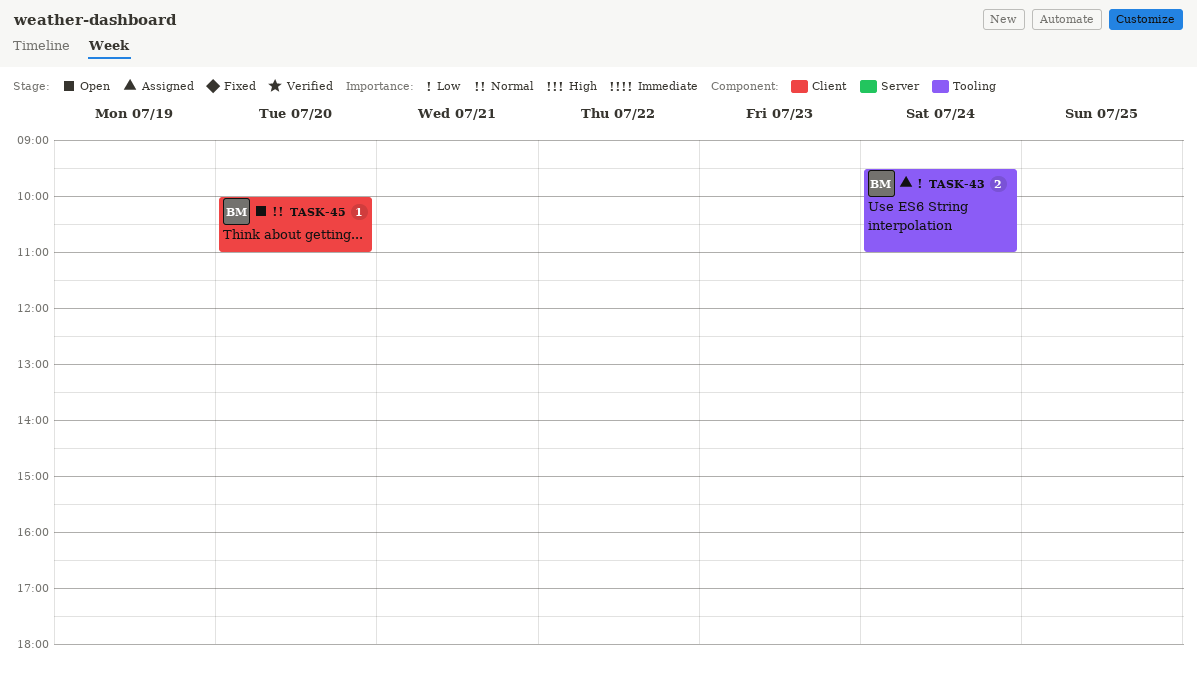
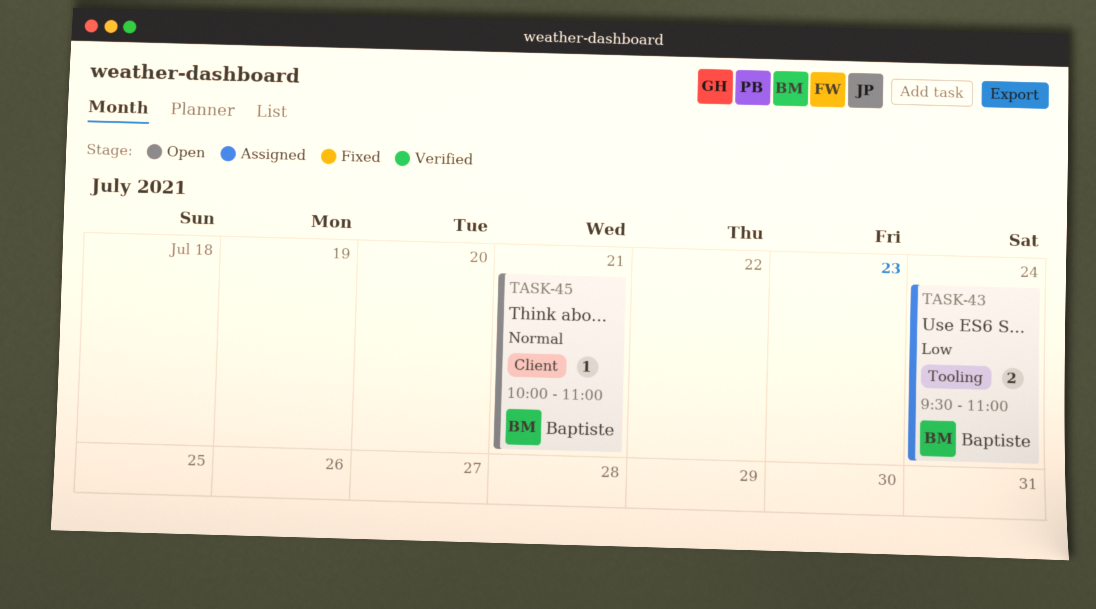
TASK-45, day: Jul 20 -> Jul 21

